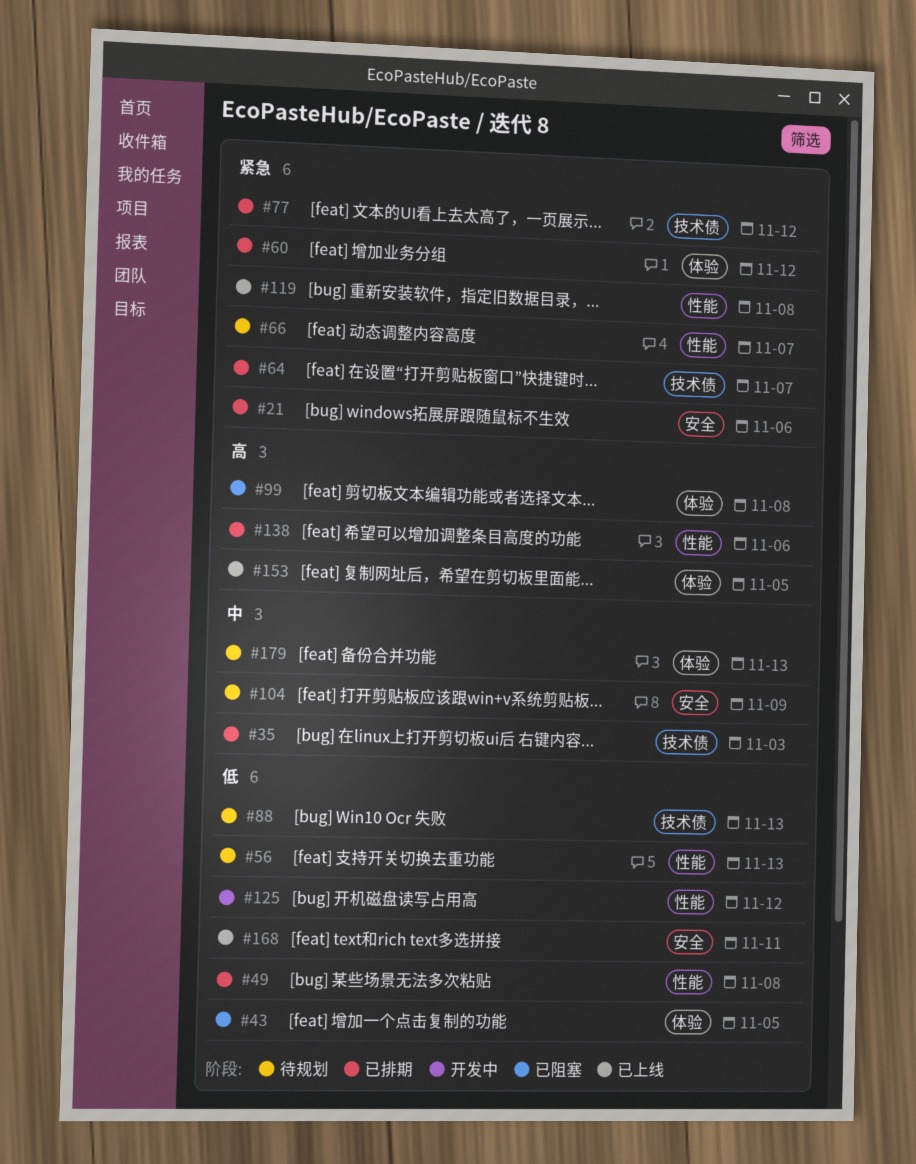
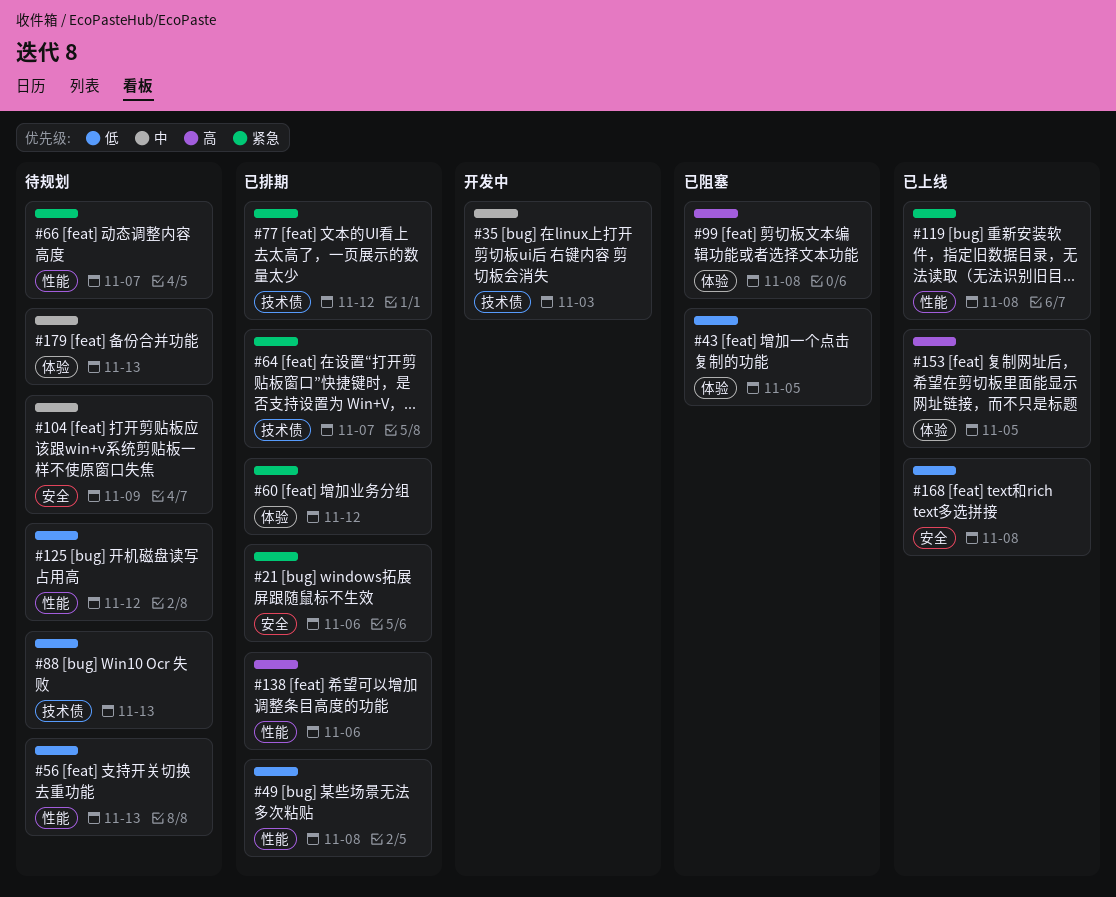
#35, status: 已排期 -> 开发中
#125, status: 开发中 -> 待规划
#168, due: Nov 11 -> Nov 8

